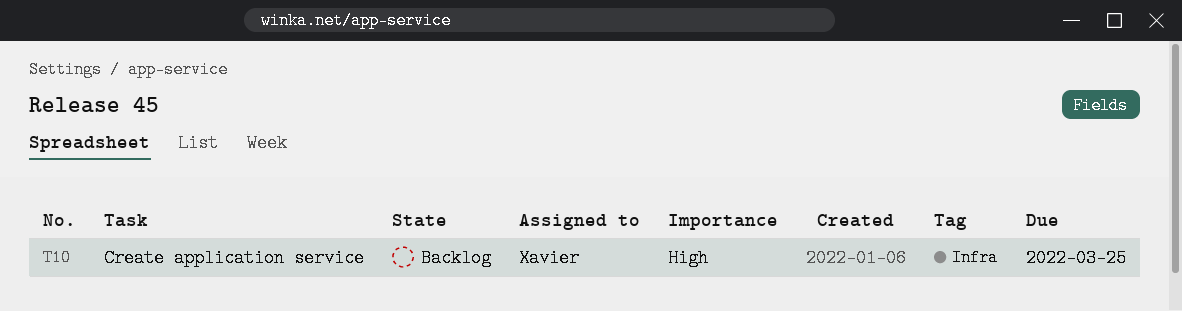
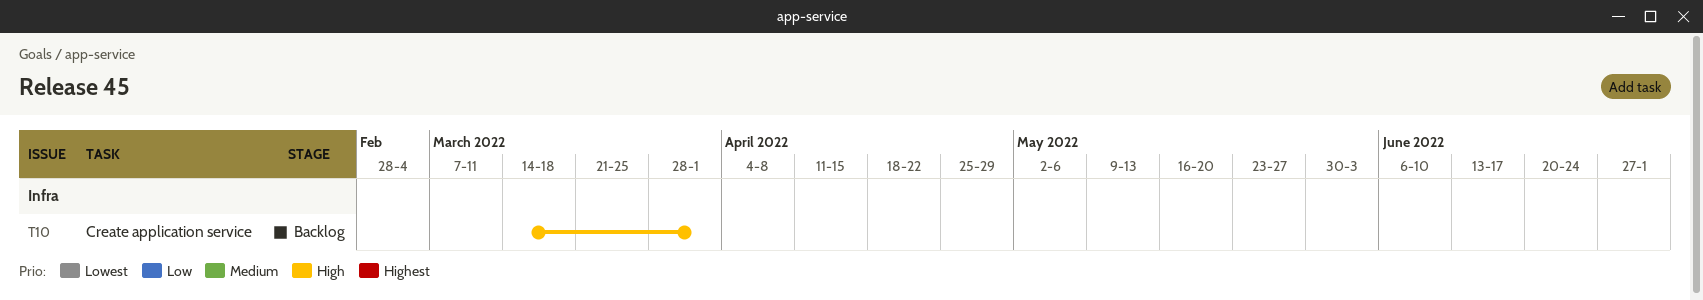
T10, due: Mar 25 -> Apr 1

